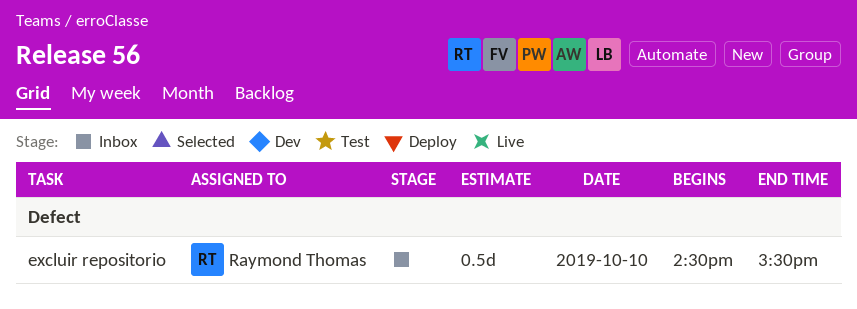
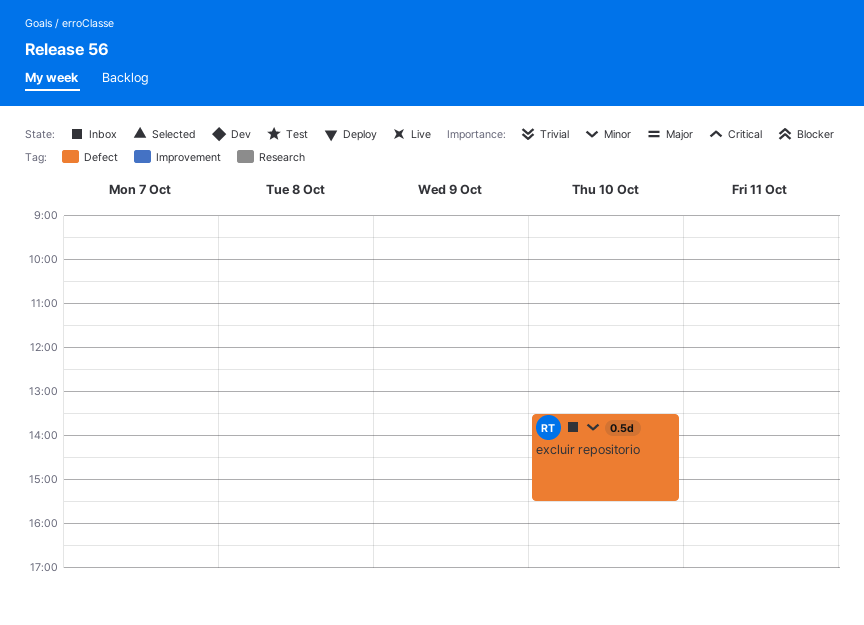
excluir repositorio, begins: 14:30 -> 13:30

